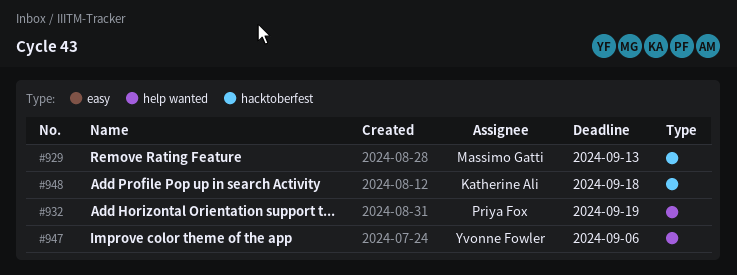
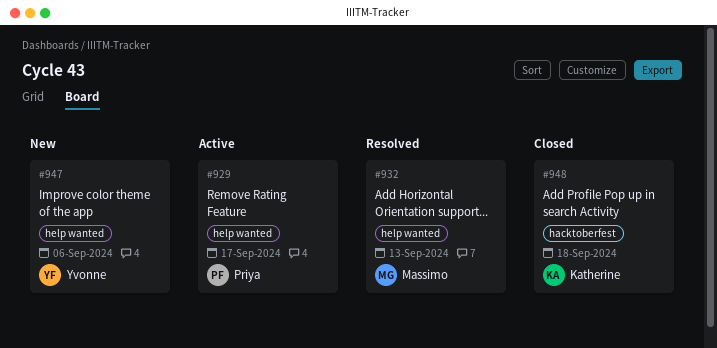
#929, owner: Massimo Gatti -> Priya Fox
#929, label: hacktoberfest -> help wanted
#929, due: Sep 13 -> Sep 17
#932, owner: Priya Fox -> Massimo Gatti
#932, due: Sep 19 -> Sep 13

